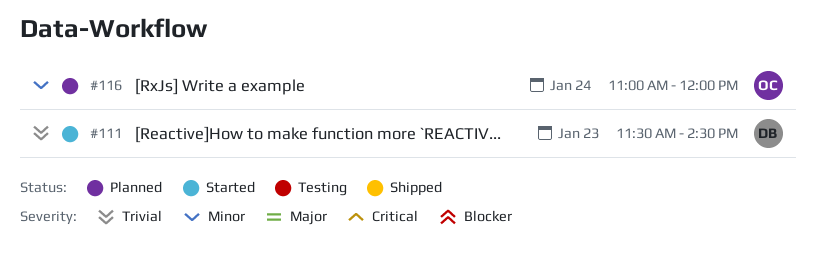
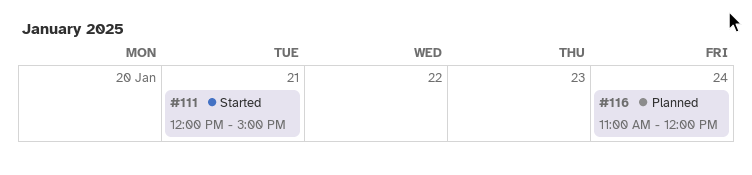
#111, day: Jan 23 -> Jan 21
#111, begins: 11:30 -> 12:00
#111, ends: 14:30 -> 15:00

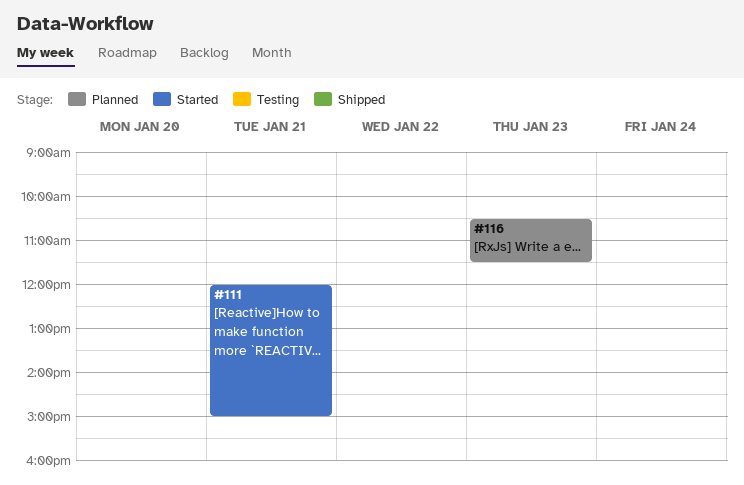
#116, day: Jan 24 -> Jan 23
#116, begins: 11:00 -> 10:30
#116, ends: 12:00 -> 11:30

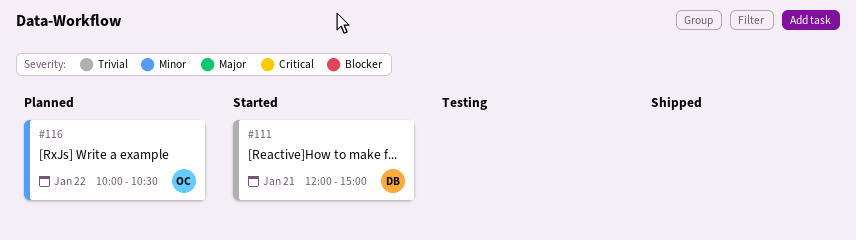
#116, day: Jan 23 -> Jan 22
#116, begins: 10:30 -> 10:00
#116, ends: 11:30 -> 10:30

